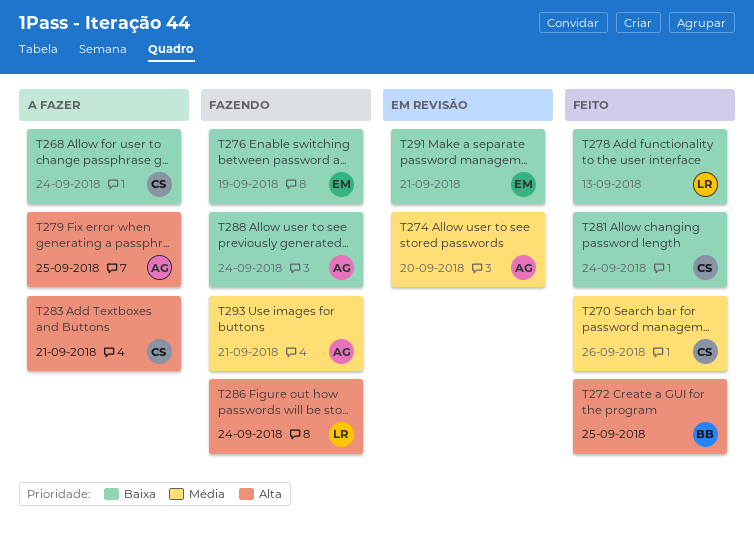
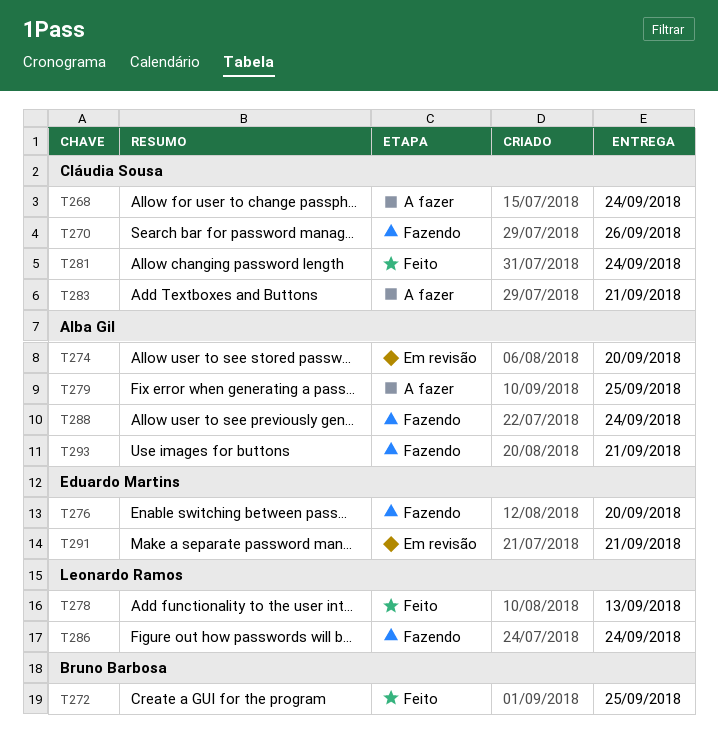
T270, status: Feito -> Fazendo
T276, due: Sep 19 -> Sep 20

